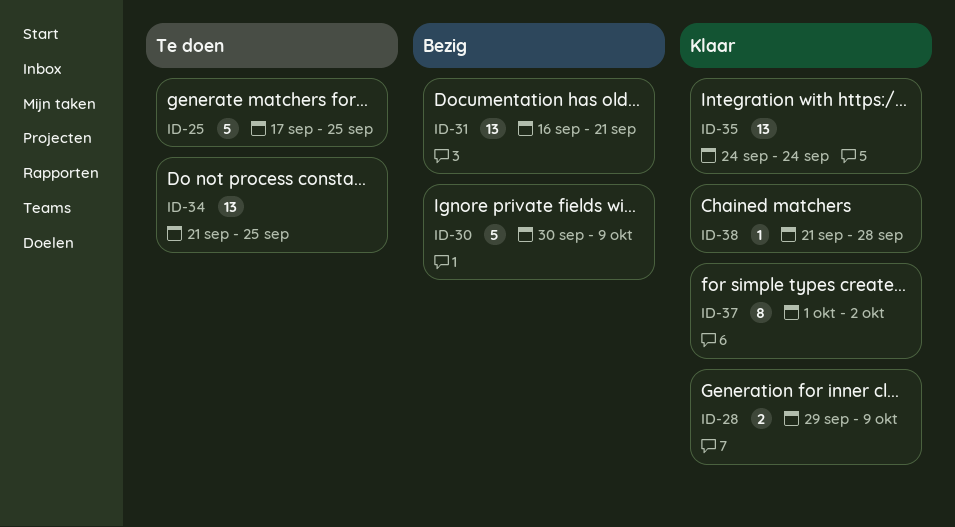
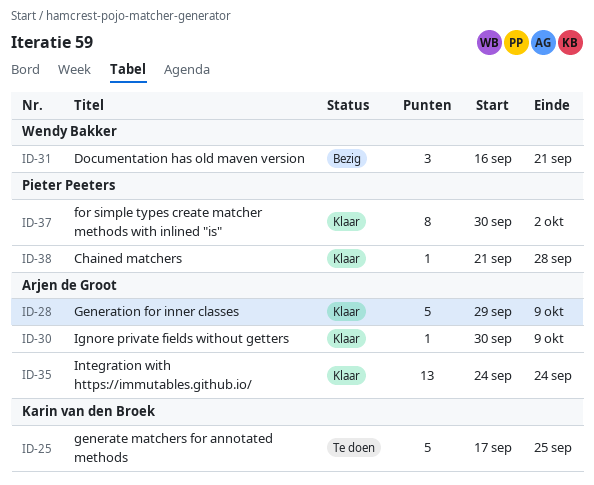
ID-28, estimate: 2 -> 5
ID-30, status: Bezig -> Klaar
ID-30, estimate: 5 -> 1
ID-31, estimate: 13 -> 3
ID-34: present -> none
ID-37, start: Oct 1 -> Sep 30

